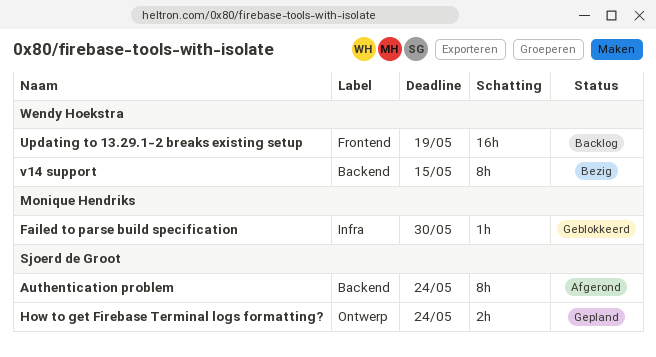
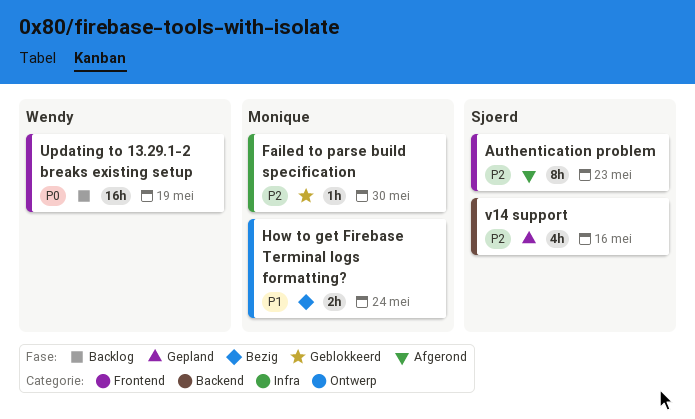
Authentication problem, label: Backend -> Frontend
Authentication problem, due: May 24 -> May 23
How to get Firebase Terminal logs formatting?, status: Gepland -> Bezig
How to get Firebase Terminal logs formatting?, owner: Sjoerd de Groot -> Monique Hendriks
v14 support, status: Bezig -> Gepland
v14 support, owner: Wendy Hoekstra -> Sjoerd de Groot
v14 support, estimate: 8h -> 4h
v14 support, due: May 15 -> May 16

